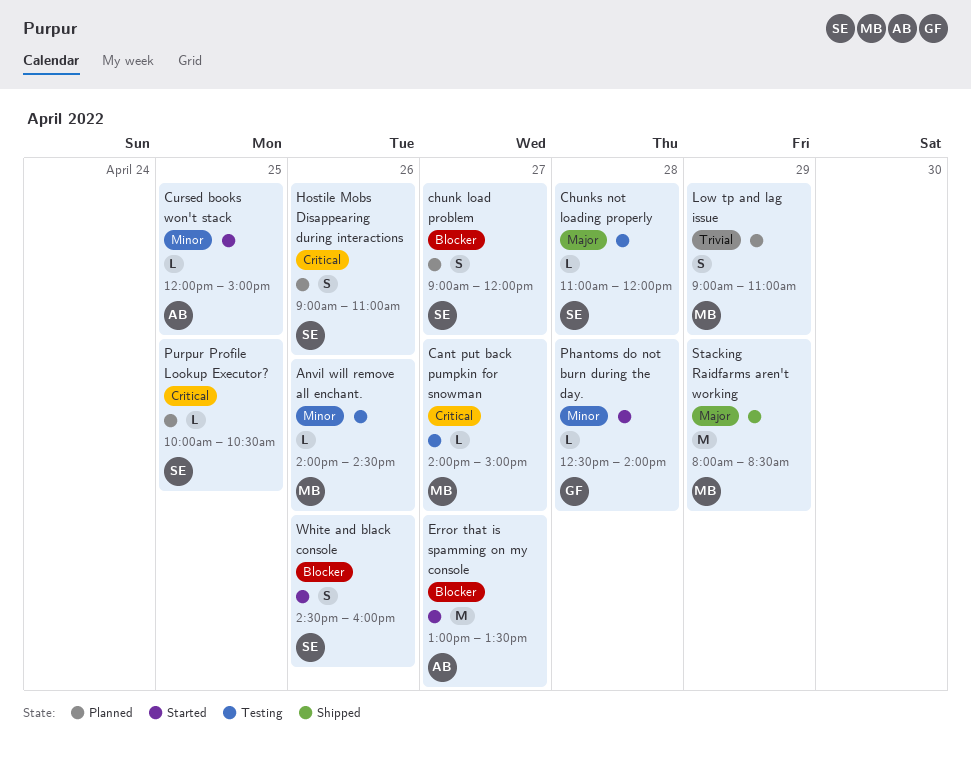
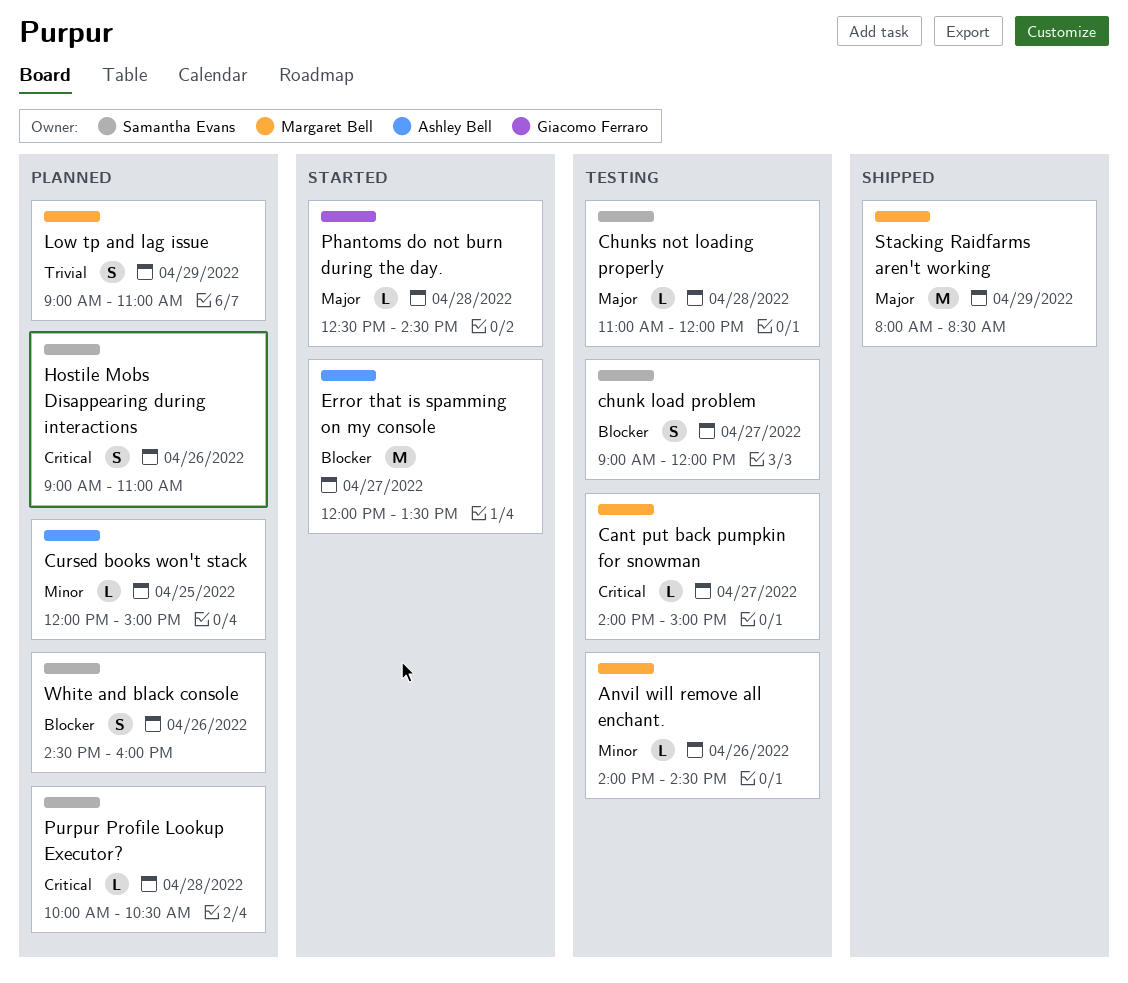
chunk load problem, status: Planned -> Testing
Cursed books won't stack, status: Started -> Planned
Error that is spamming on my console, begins: 13:00 -> 12:00
Phantoms do not burn during the day., priority: Minor -> Major
Phantoms do not burn during the day., ends: 14:00 -> 14:30
Purpur Profile Lookup Executor?, day: Apr 25 -> Apr 28
White and black console, status: Started -> Planned

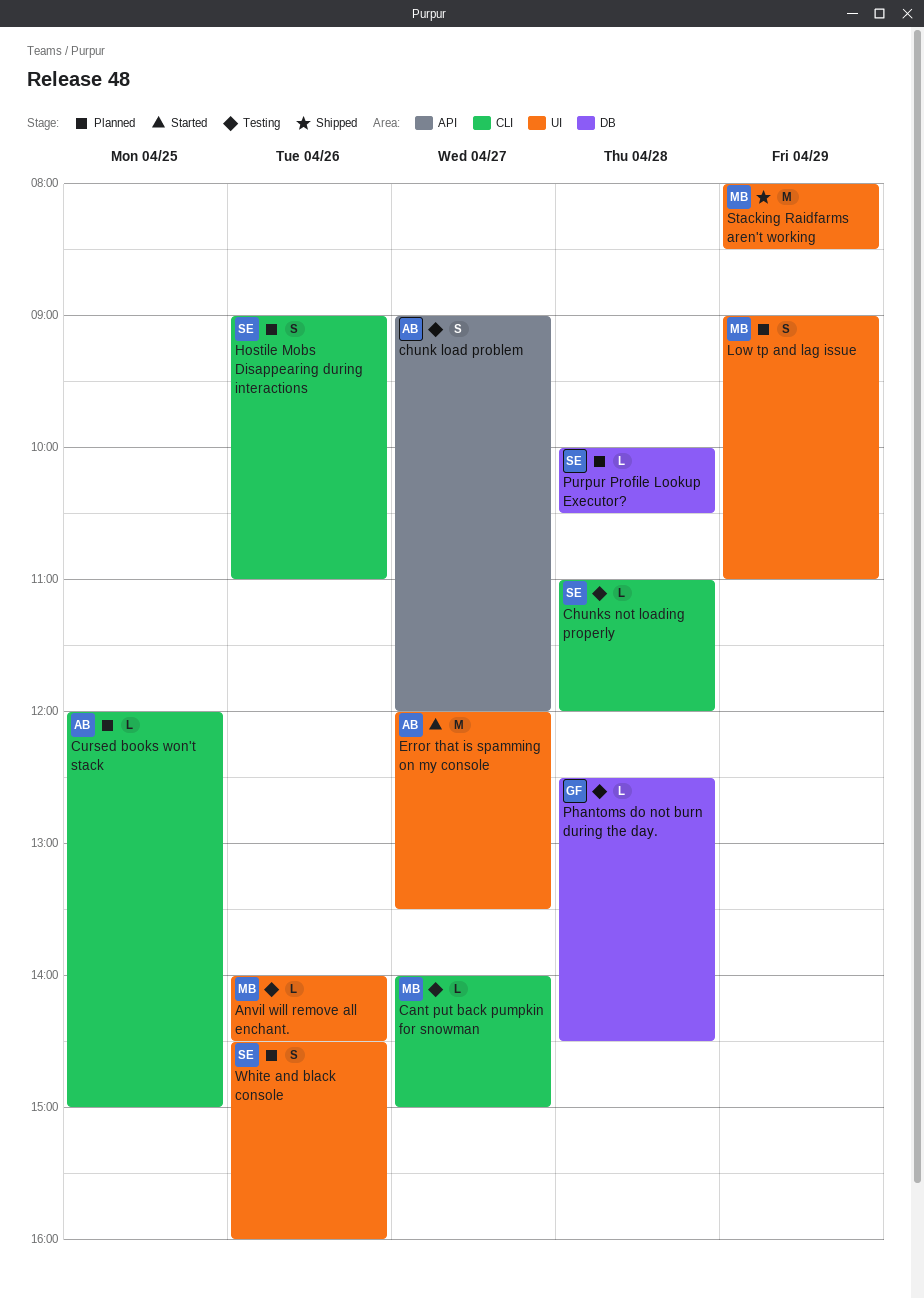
chunk load problem, owner: Samantha Evans -> Ashley Bell
Phantoms do not burn during the day., status: Started -> Testing

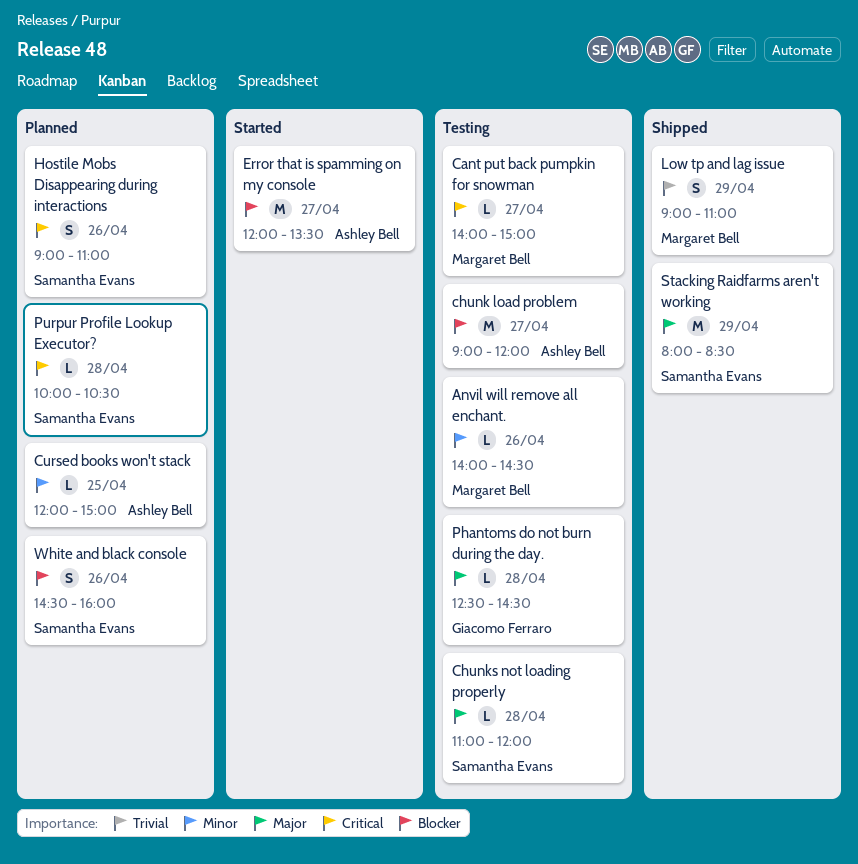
chunk load problem, estimate: S -> M
Low tp and lag issue, status: Planned -> Shipped
Stacking Raidfarms aren't working, owner: Margaret Bell -> Samantha Evans

